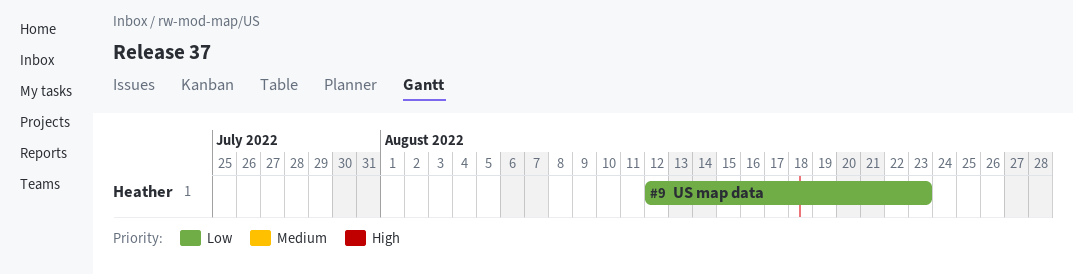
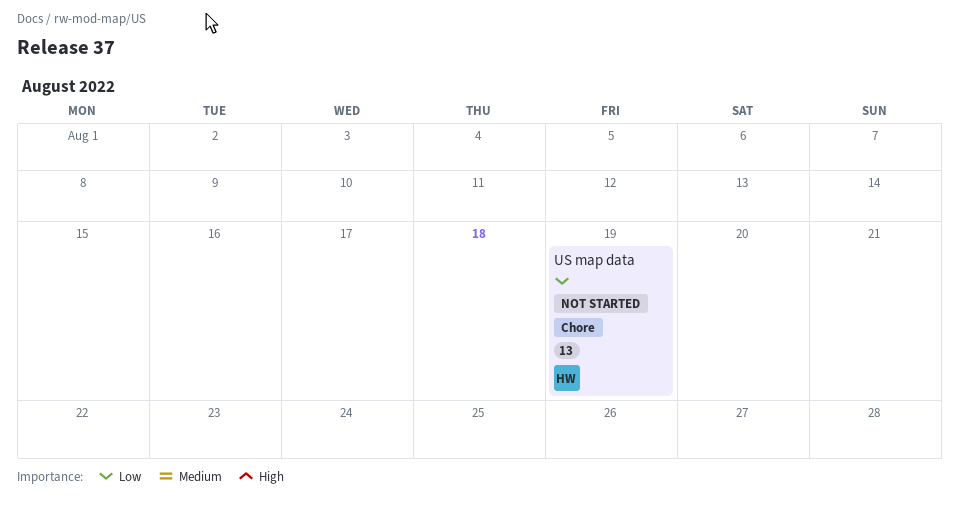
US map data, due: Aug 23 -> Aug 19

